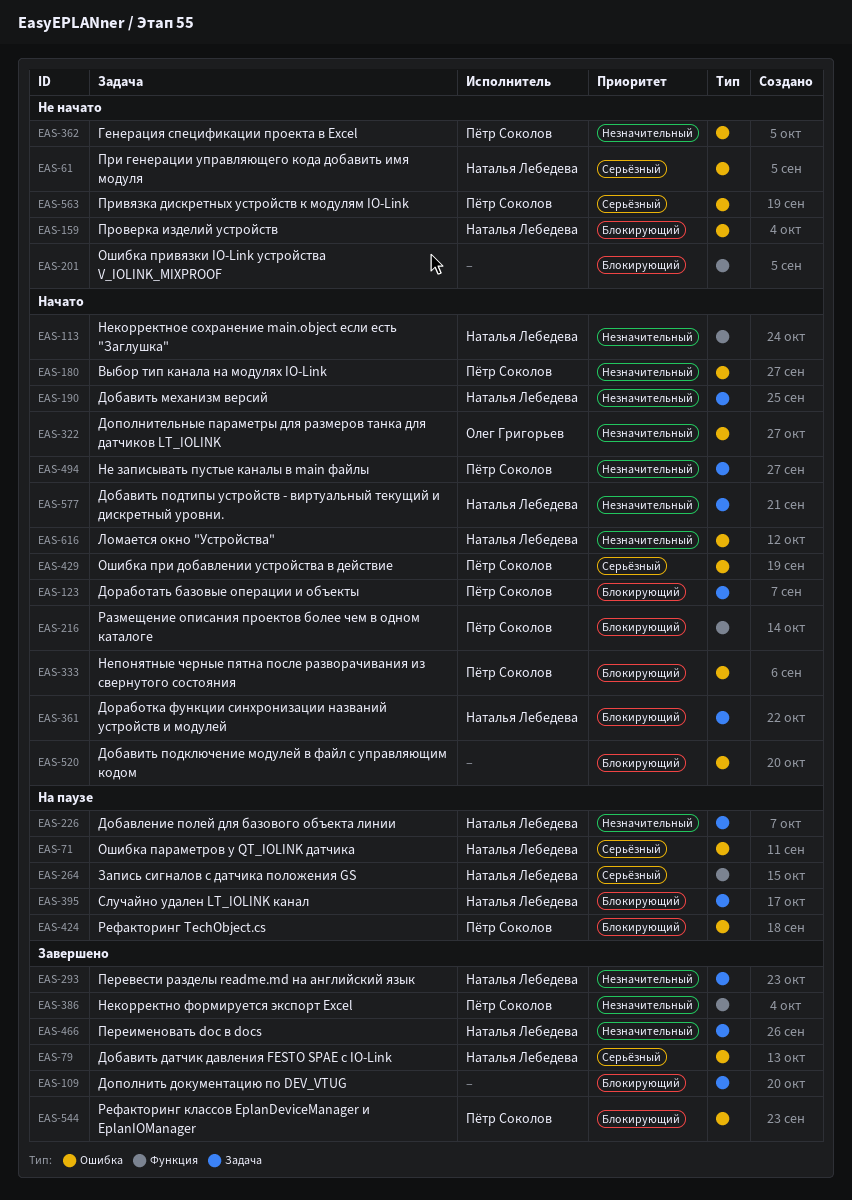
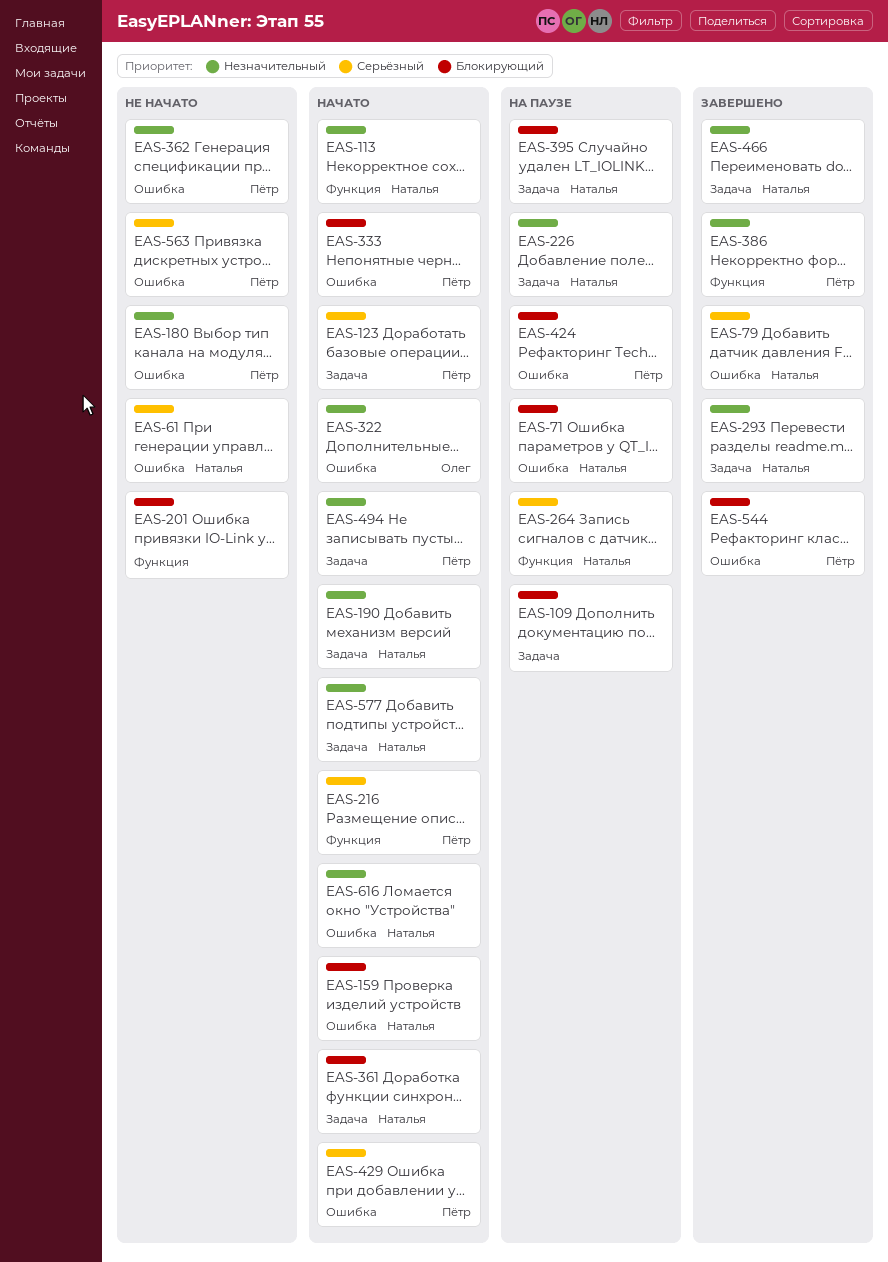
EAS-71, priority: Серьёзный -> Блокирующий
EAS-109, status: Завершено -> На паузе
EAS-123, priority: Блокирующий -> Серьёзный
EAS-159, status: Не начато -> Начато
EAS-180, status: Начато -> Не начато
EAS-216, priority: Блокирующий -> Серьёзный
EAS-520: present -> none

